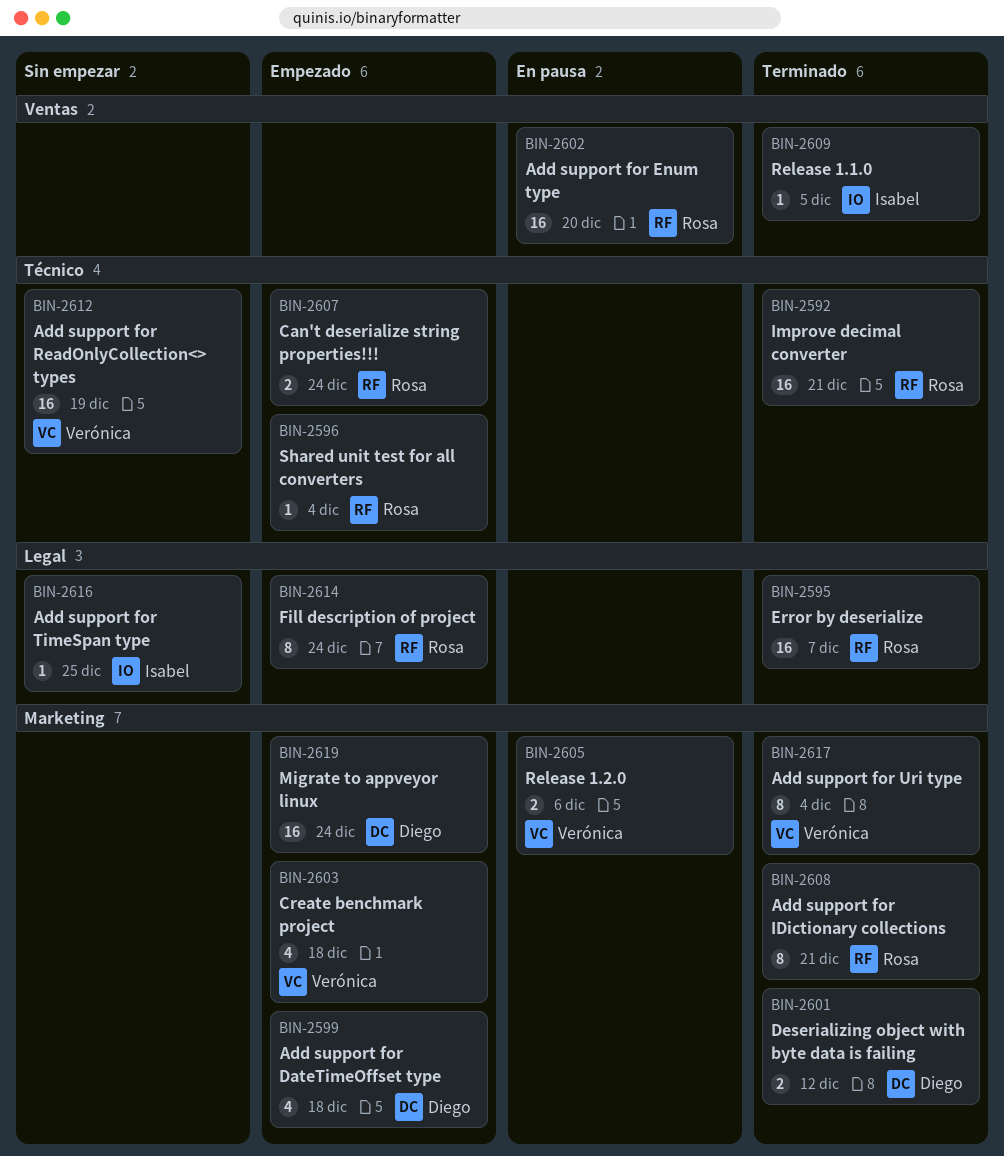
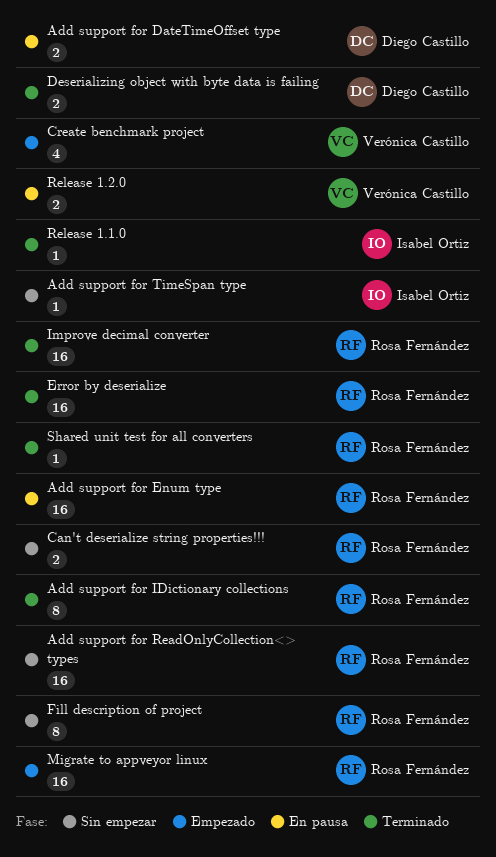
Add support for DateTimeOffset type, status: Empezado -> En pausa
Add support for DateTimeOffset type, estimate: 4 -> 2
Add support for ReadOnlyCollection<> types, owner: Verónica Castillo -> Rosa Fernández
Add support for Uri type: present -> none
Can't deserialize string properties!!!, status: Empezado -> Sin empezar
Fill description of project, status: Empezado -> Sin empezar
Migrate to appveyor linux, owner: Diego Castillo -> Rosa Fernández
Shared unit test for all converters, status: Empezado -> Terminado

